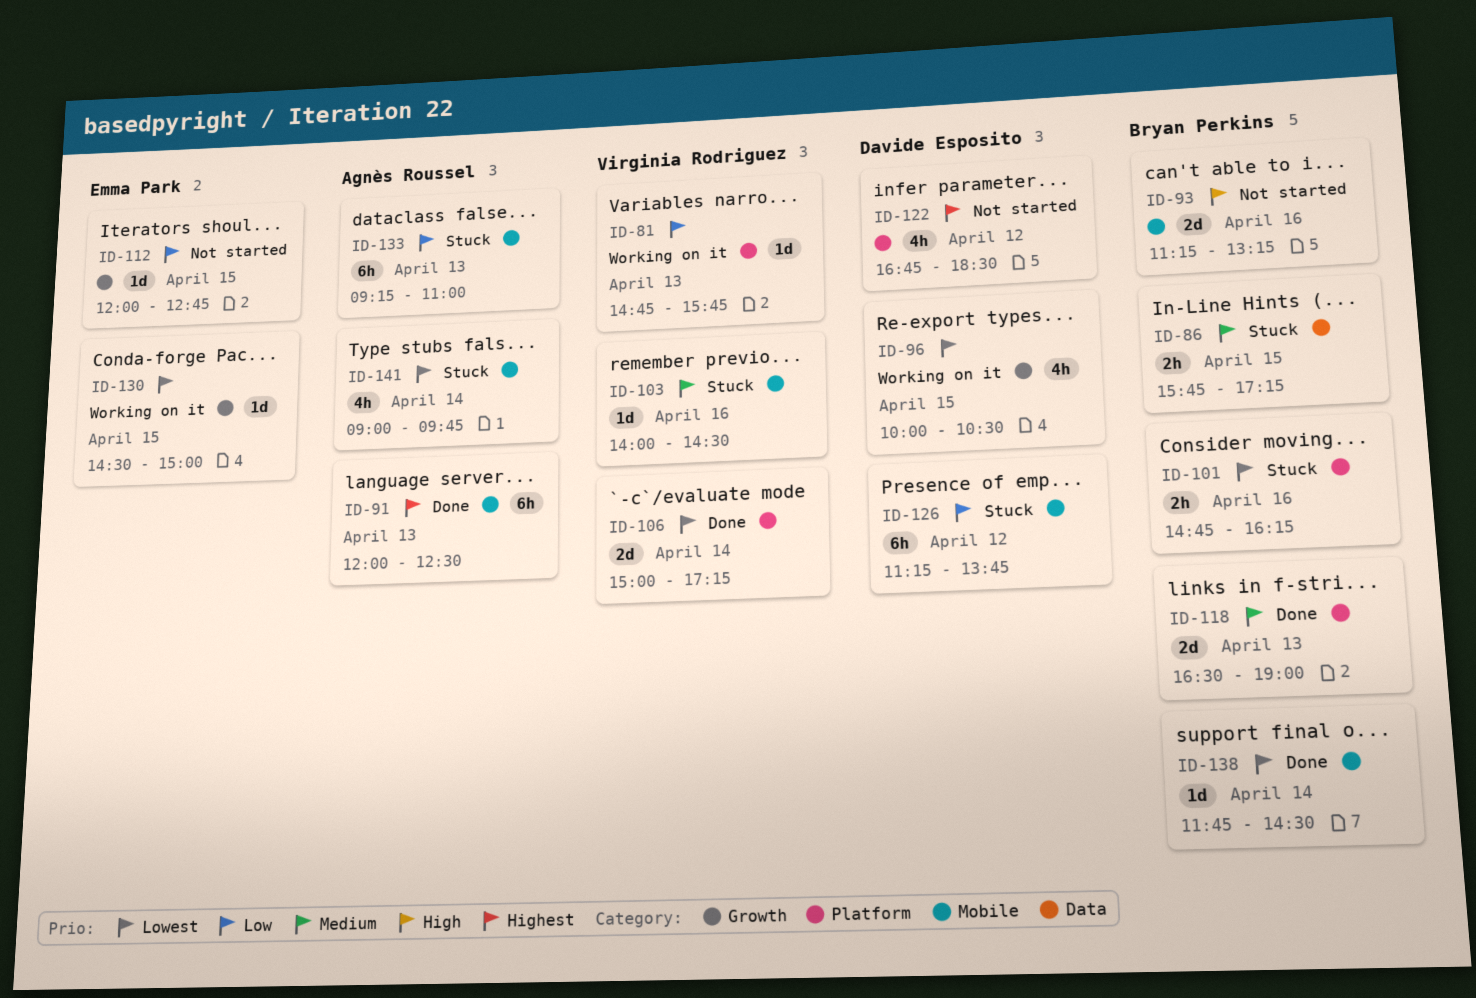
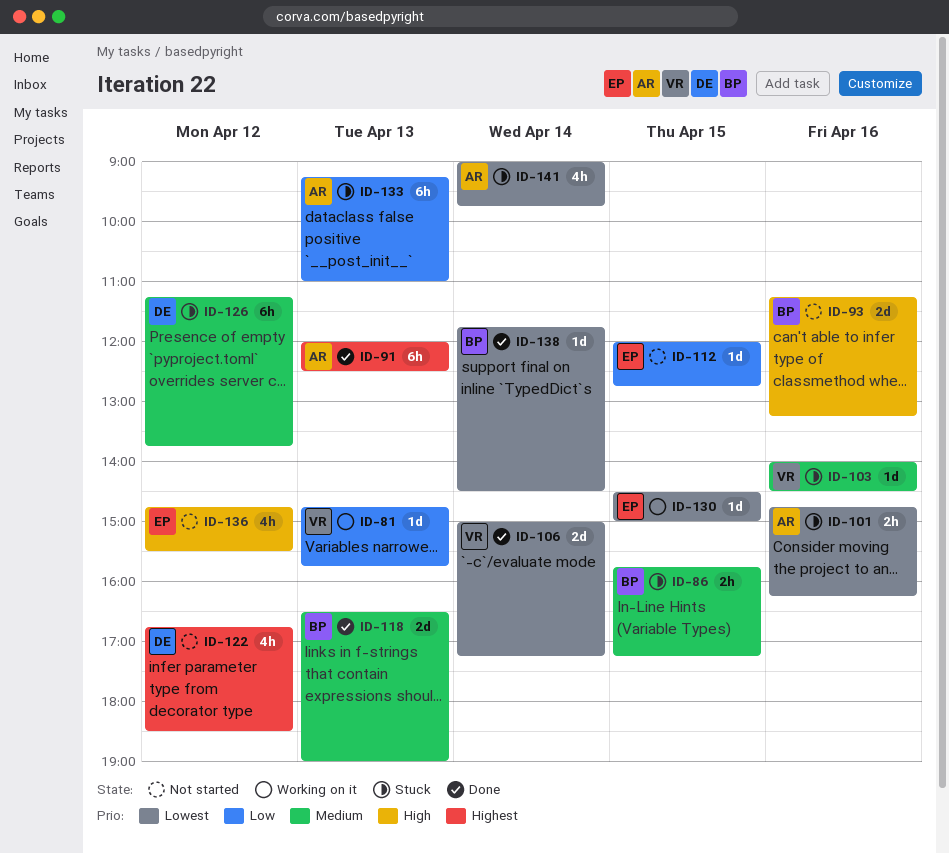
ID-96: present -> none
ID-101, owner: Bryan Perkins -> Agnès Roussel
ID-126, priority: Low -> Medium
ID-136: none -> present

